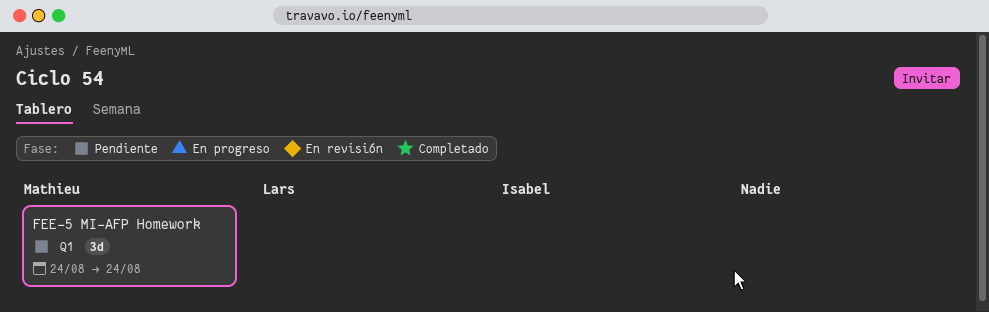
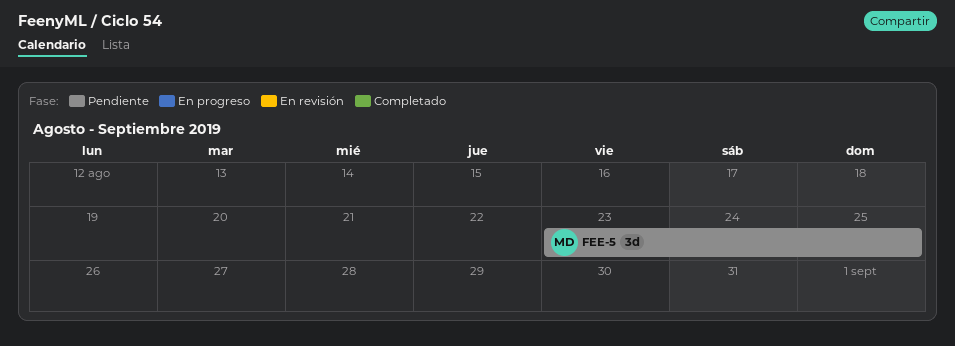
FEE-5, start: Aug 24 -> Aug 23
FEE-5, due: Aug 24 -> Aug 25

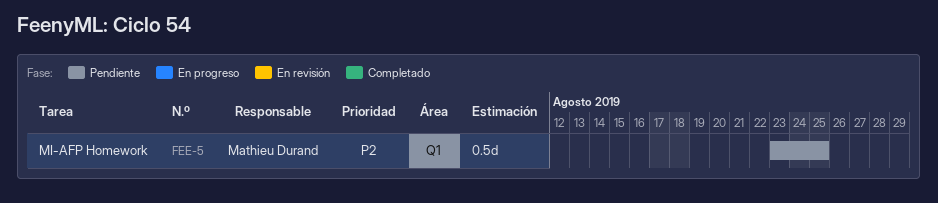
FEE-5, estimate: 3d -> 0.5d

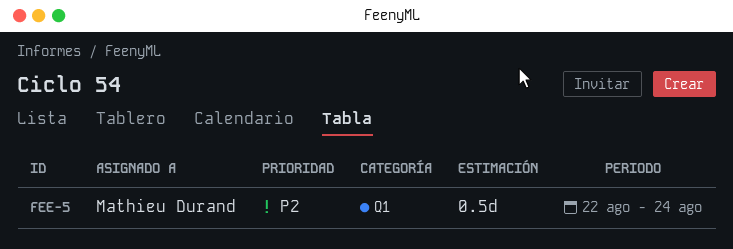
FEE-5, start: Aug 23 -> Aug 22
FEE-5, due: Aug 25 -> Aug 24

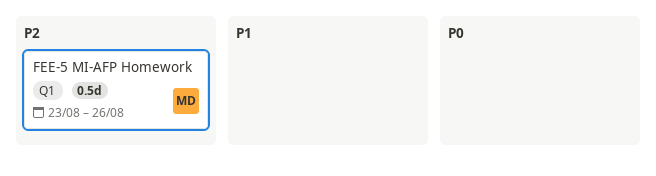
FEE-5, start: Aug 22 -> Aug 23
FEE-5, due: Aug 24 -> Aug 26

